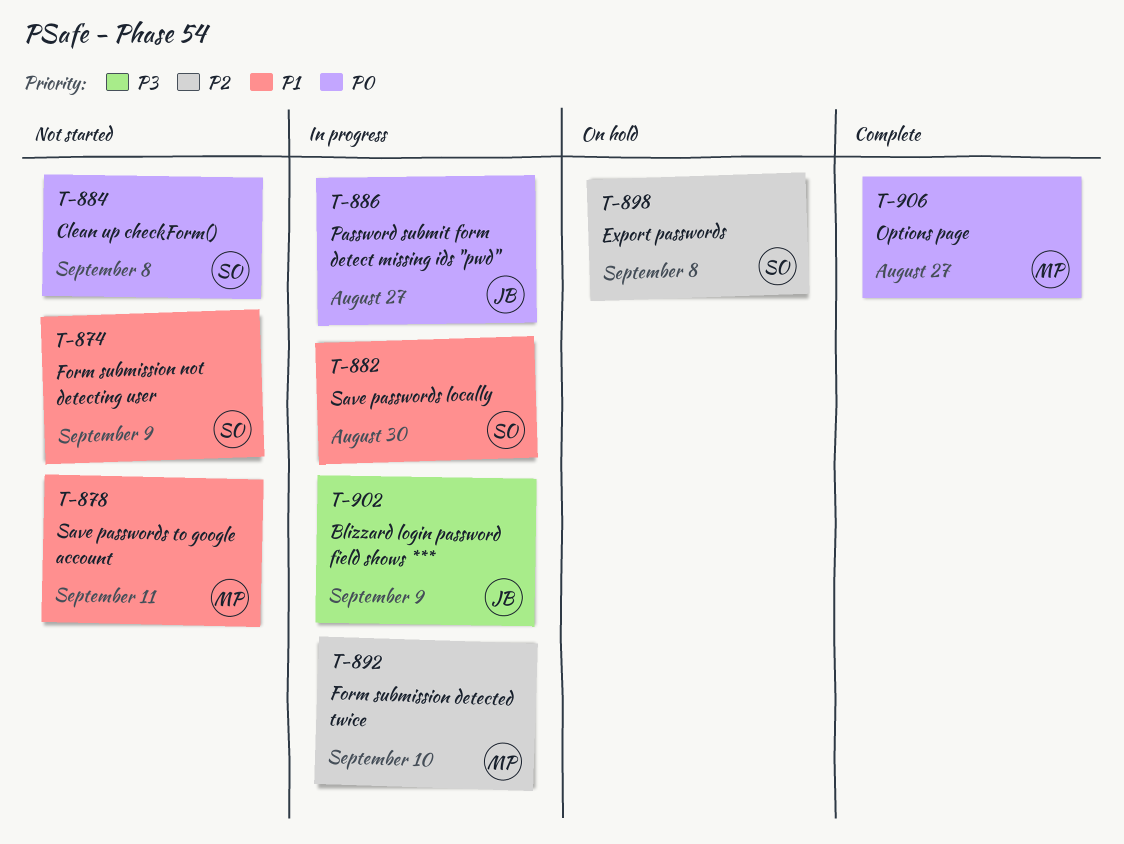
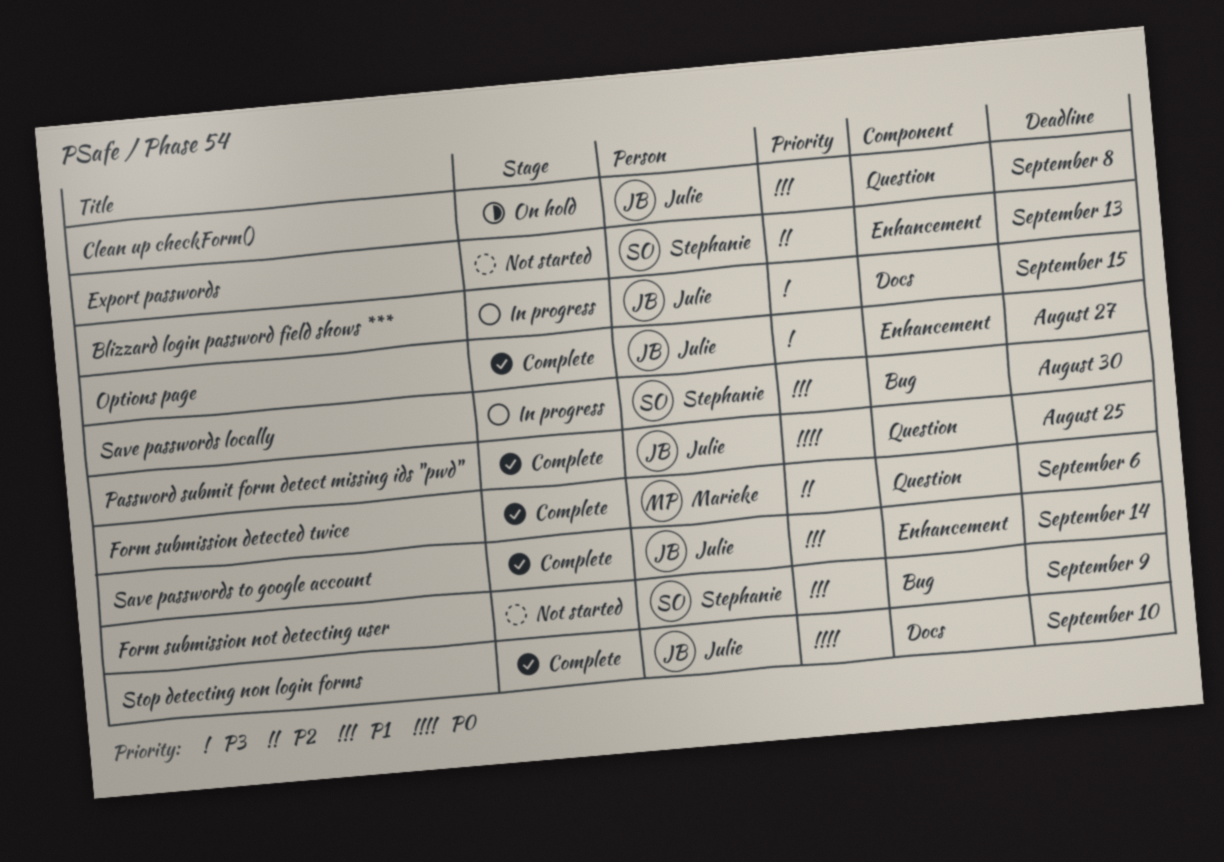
Blizzard login password field shows ***, due: Sep 9 -> Sep 15
Clean up checkForm(), status: Not started -> On hold
Clean up checkForm(), owner: Stephanie -> Julie
Clean up checkForm(), priority: P0 -> P1
Export passwords, status: On hold -> Not started
Export passwords, due: Sep 8 -> Sep 13
Form submission detected twice, status: In progress -> Complete
Form submission detected twice, due: Sep 10 -> Sep 6
Options page, owner: Marieke -> Julie
Options page, priority: P0 -> P3
Password submit form detect missing ids "pwd", status: In progress -> Complete
Password submit form detect missing ids "pwd", due: Aug 27 -> Aug 25
Save passwords to google account, status: Not started -> Complete
Save passwords to google account, owner: Marieke -> Julie
Save passwords to google account, due: Sep 11 -> Sep 14
Stop detecting non login forms: none -> present

